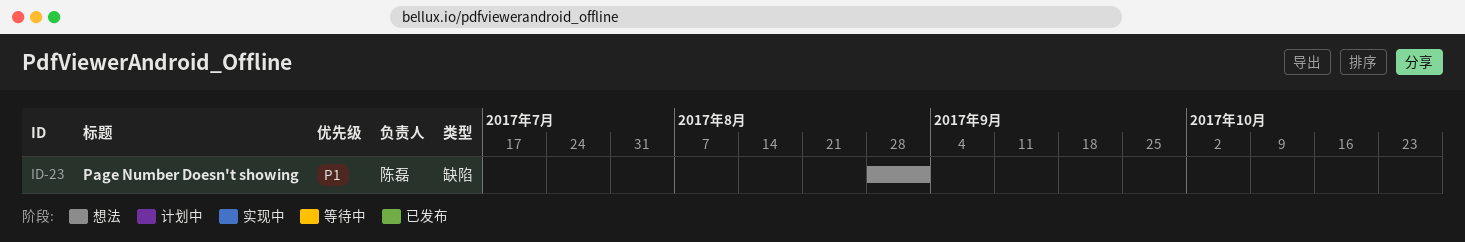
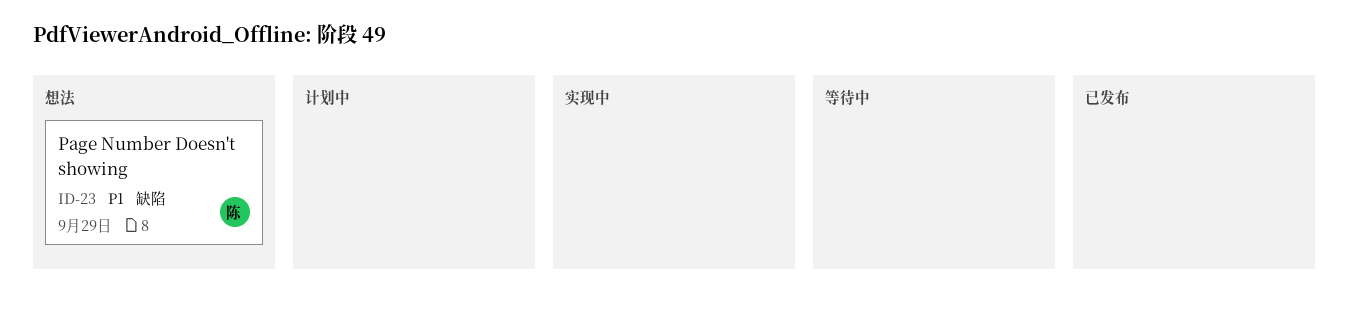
ID-23, due: Sep 1 -> Sep 29

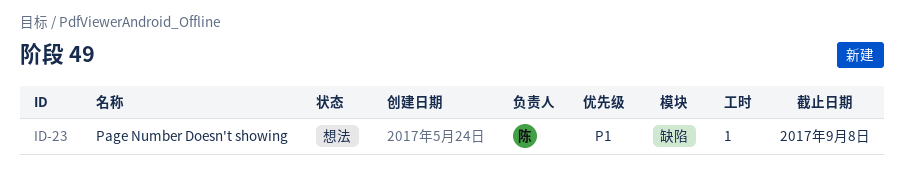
ID-23, due: Sep 29 -> Sep 8

